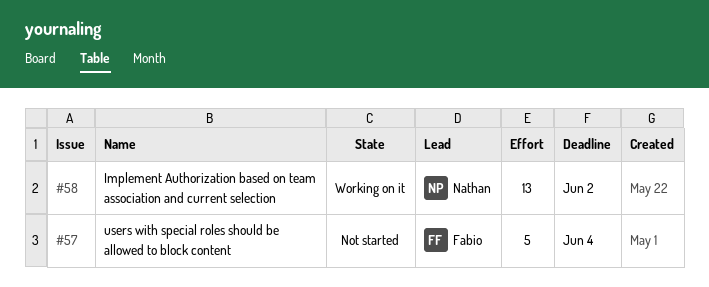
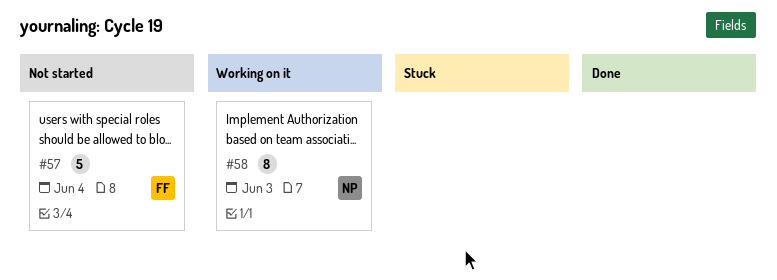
#58, estimate: 13 -> 8
#58, due: Jun 2 -> Jun 3

